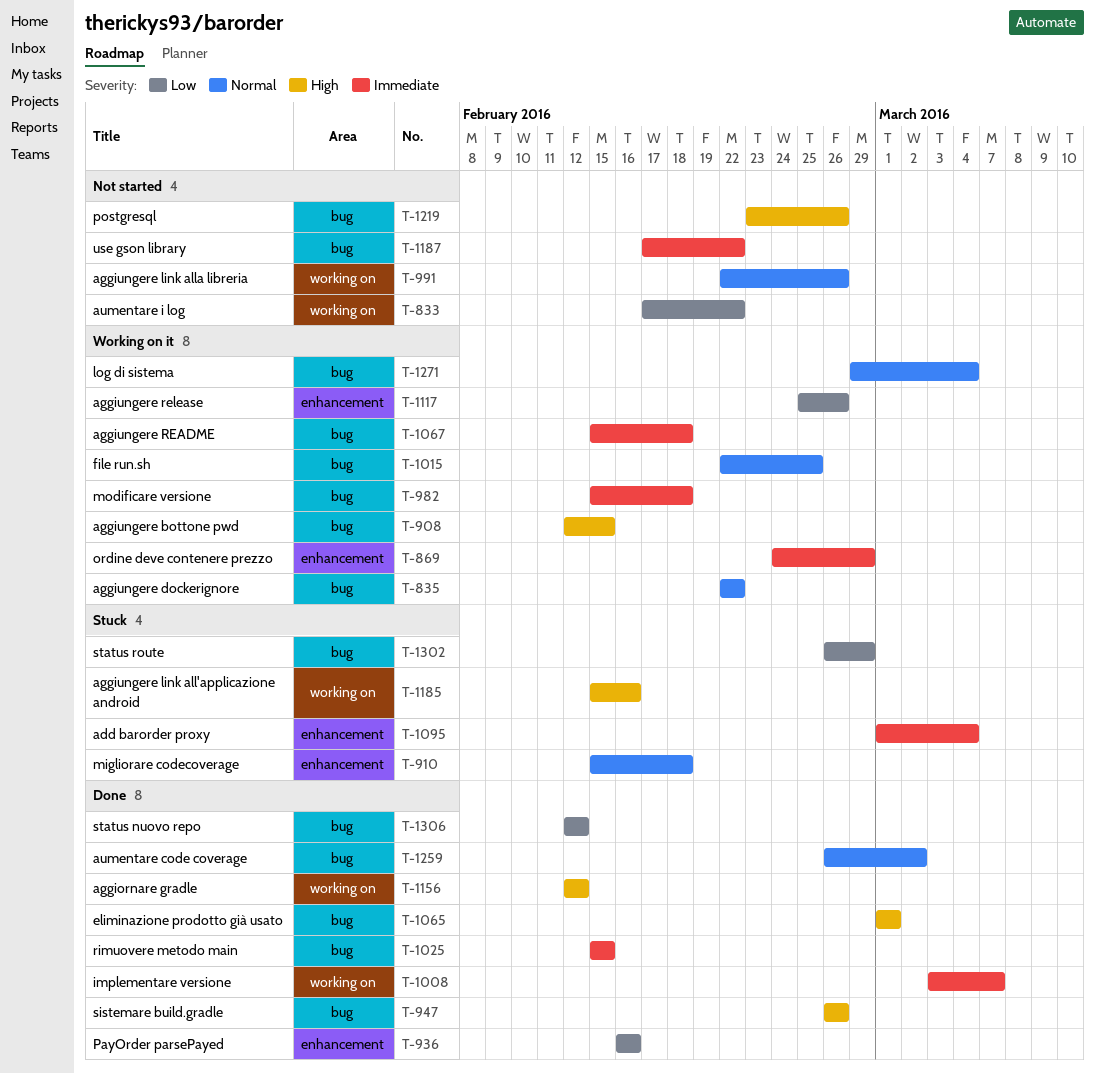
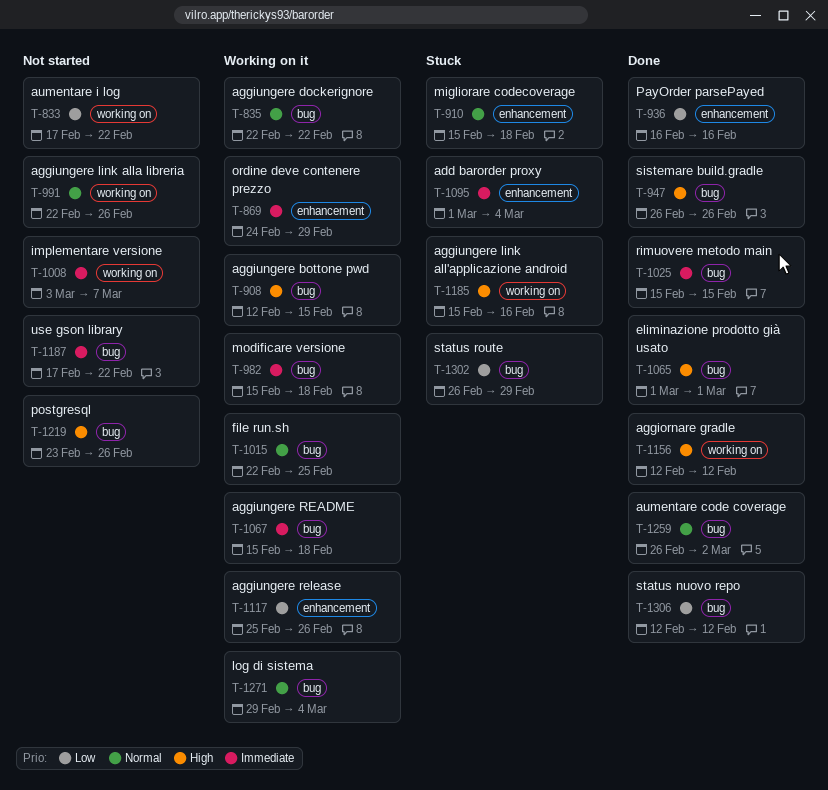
T-1008, status: Done -> Not started

